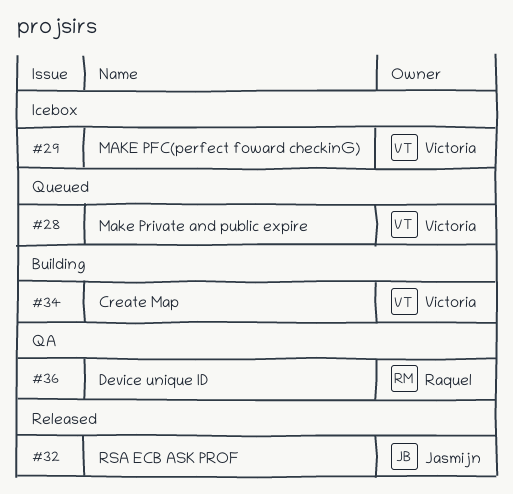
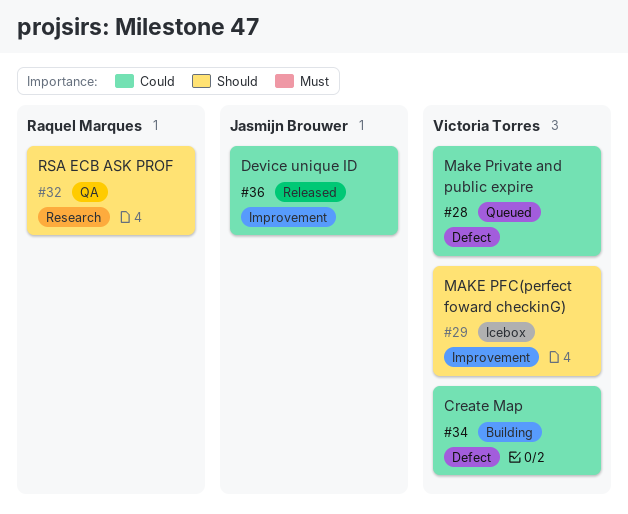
#32, status: Released -> QA
#32, owner: Jasmijn Brouwer -> Raquel Marques
#36, status: QA -> Released
#36, owner: Raquel Marques -> Jasmijn Brouwer

